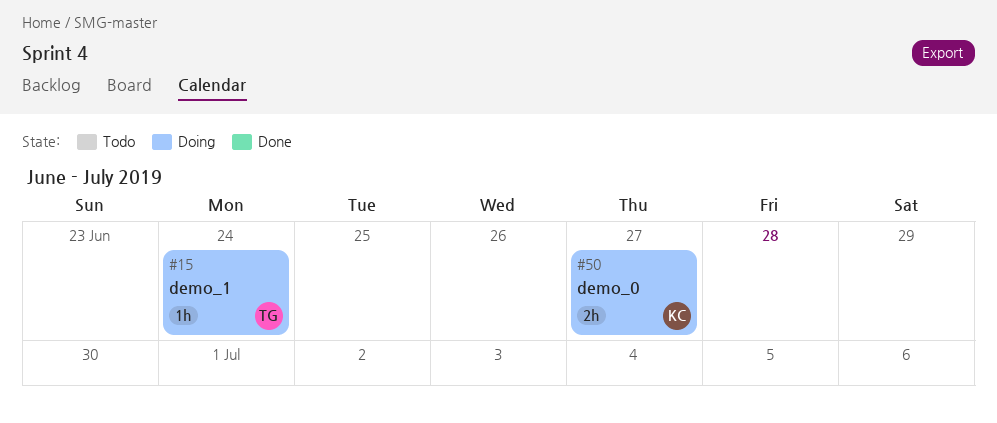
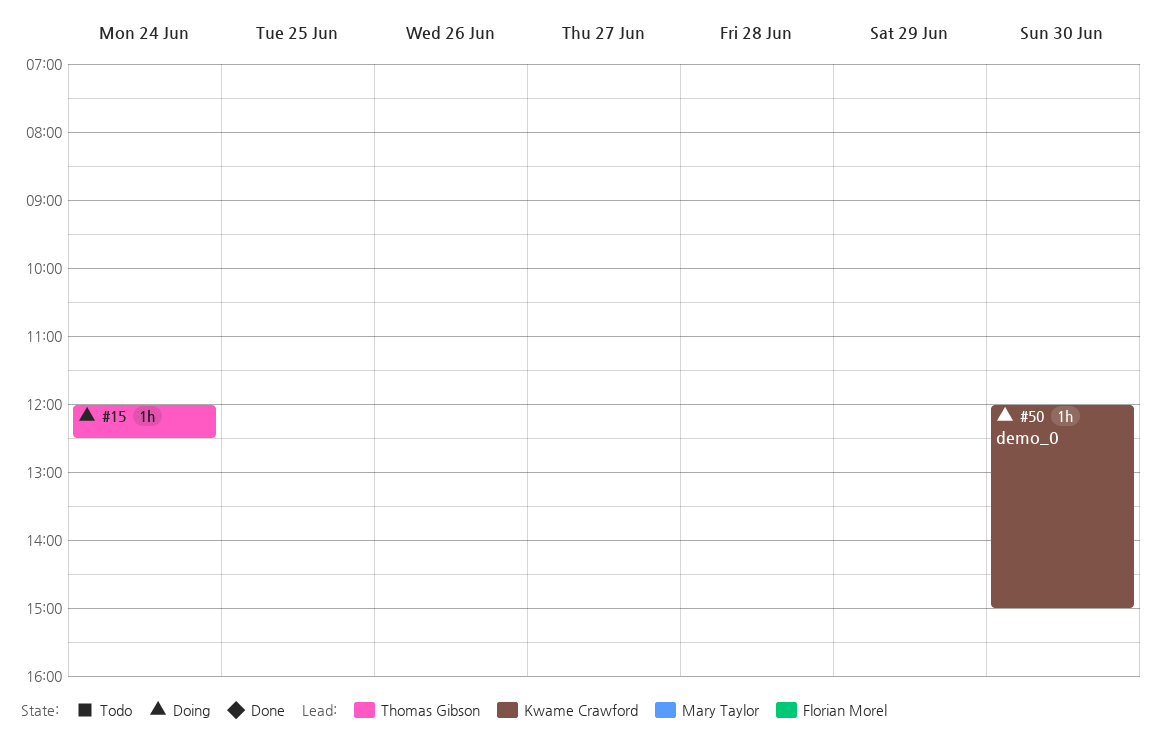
#50, estimate: 2h -> 1h
#50, day: Jun 27 -> Jun 30

